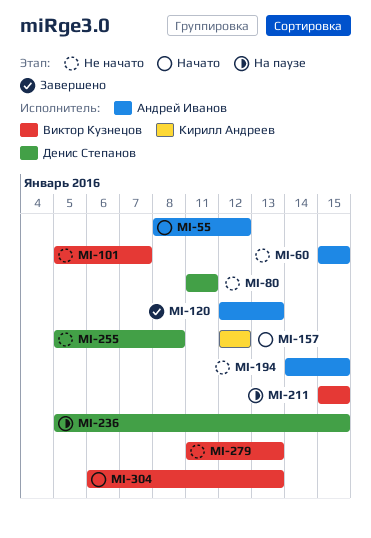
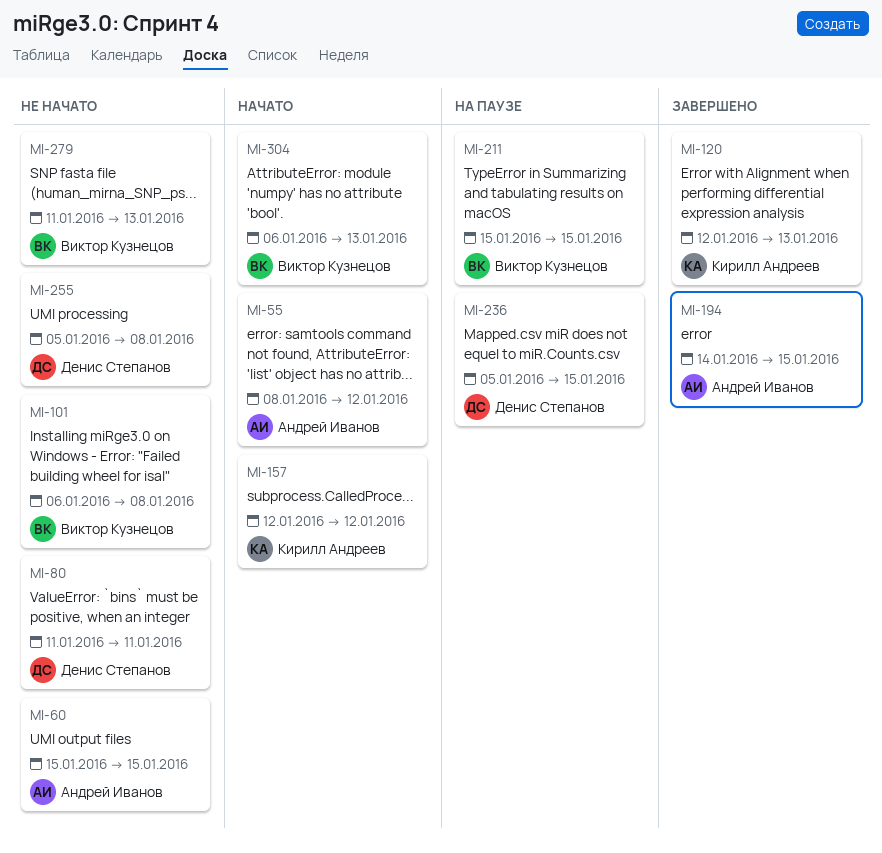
MI-101, start: Jan 5 -> Jan 6
MI-101, due: Jan 7 -> Jan 8
MI-120, owner: Андрей Иванов -> Кирилл Андреев
MI-194, status: Не начато -> Завершено

